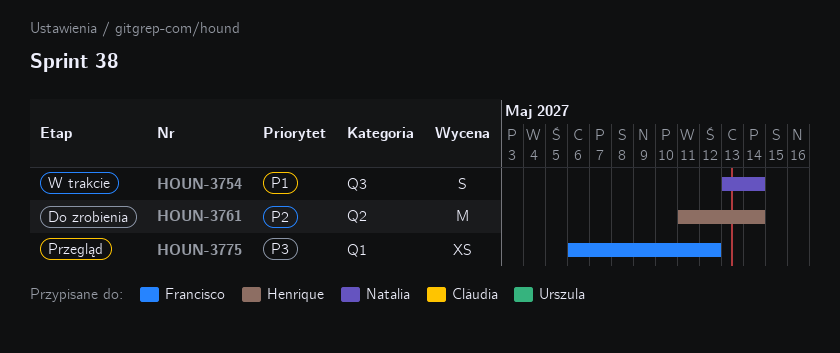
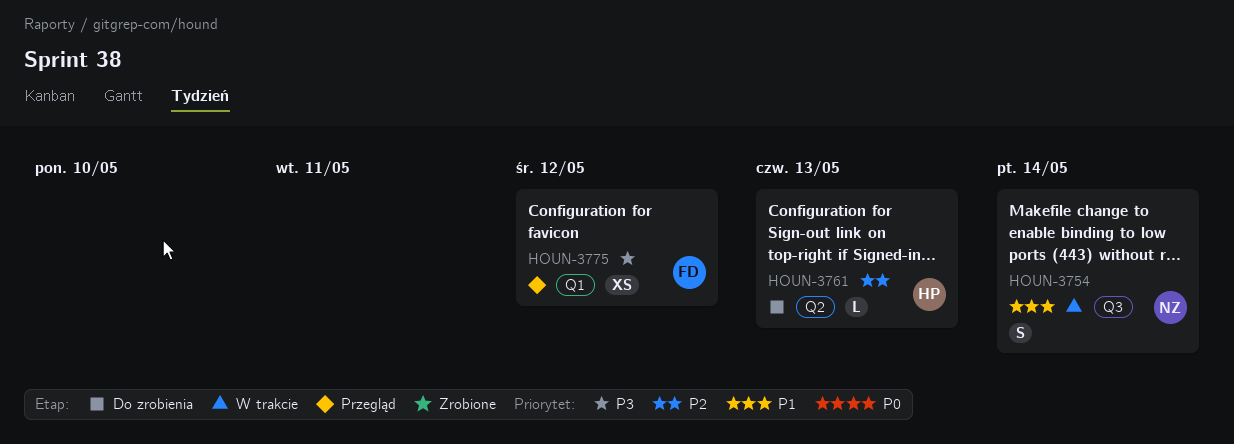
HOUN-3761, estimate: M -> L
HOUN-3761, due: May 14 -> May 13

